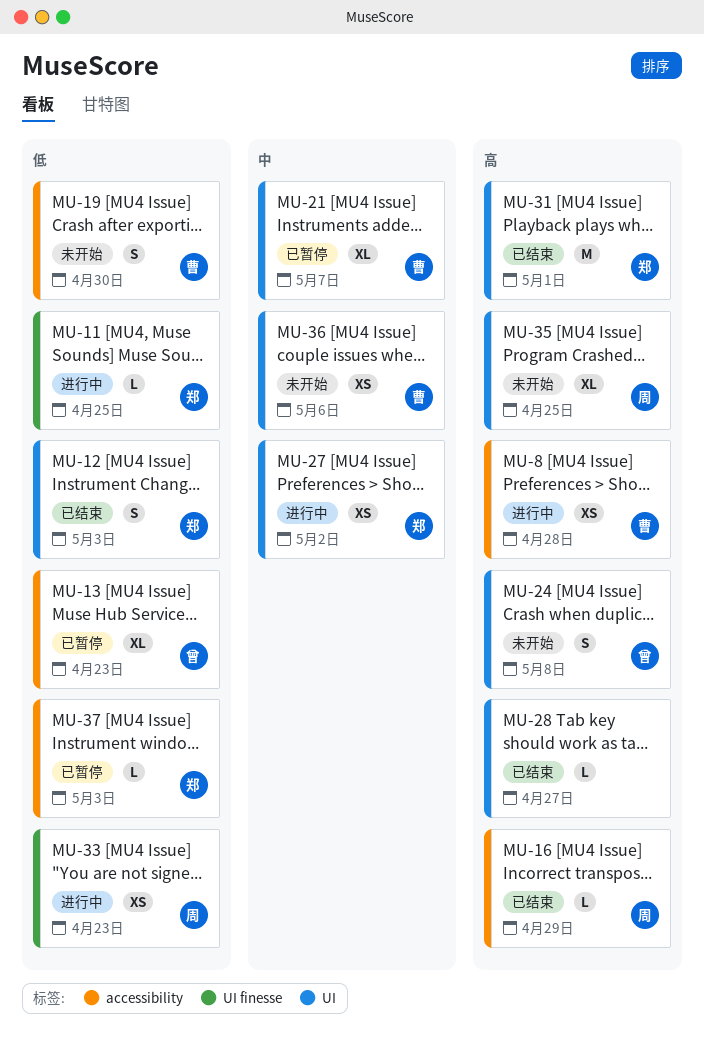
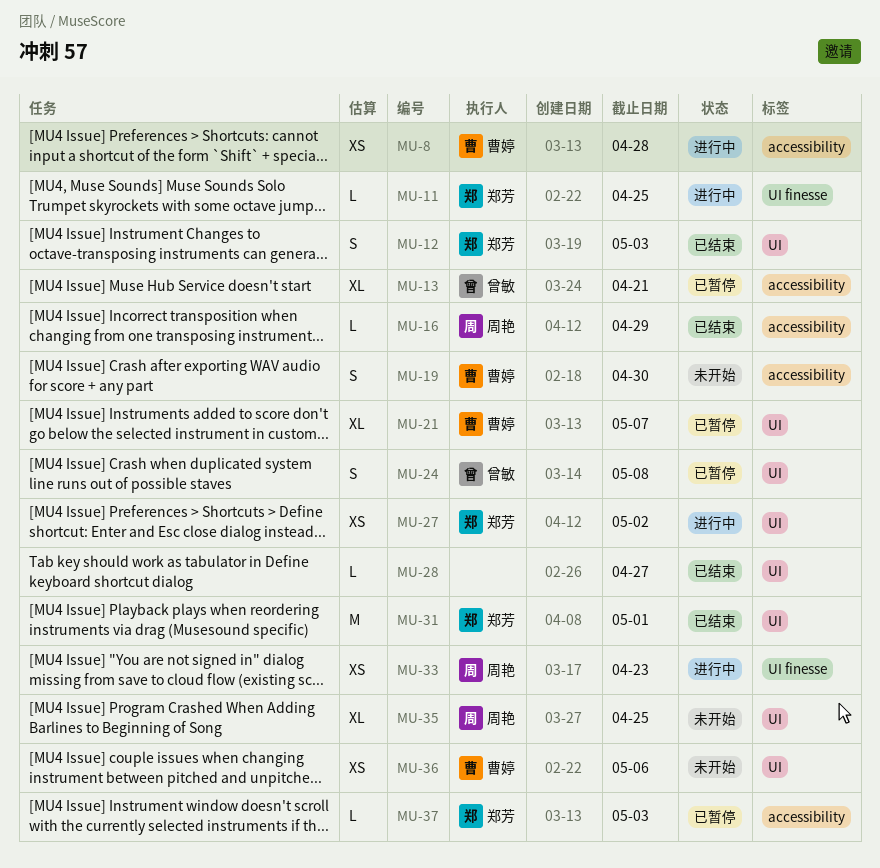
MU-13, due: Apr 23 -> Apr 21
MU-24, status: 未开始 -> 已暂停

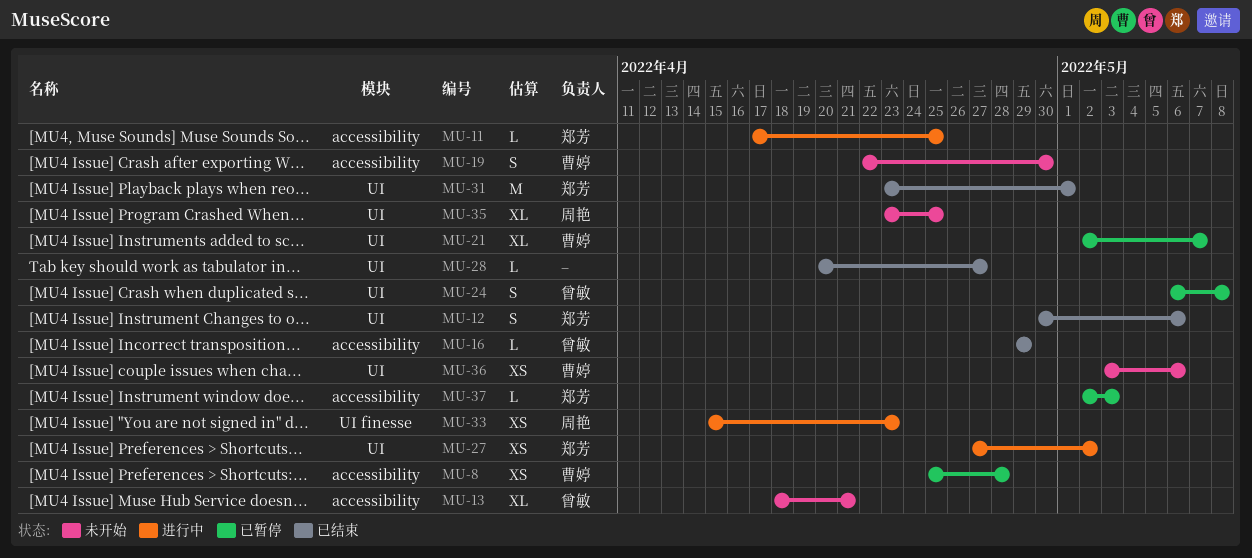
MU-8, status: 进行中 -> 已暂停
MU-11, label: UI finesse -> accessibility
MU-12, due: May 3 -> May 6
MU-13, status: 已暂停 -> 未开始
MU-16, owner: 周艳 -> 曾敏

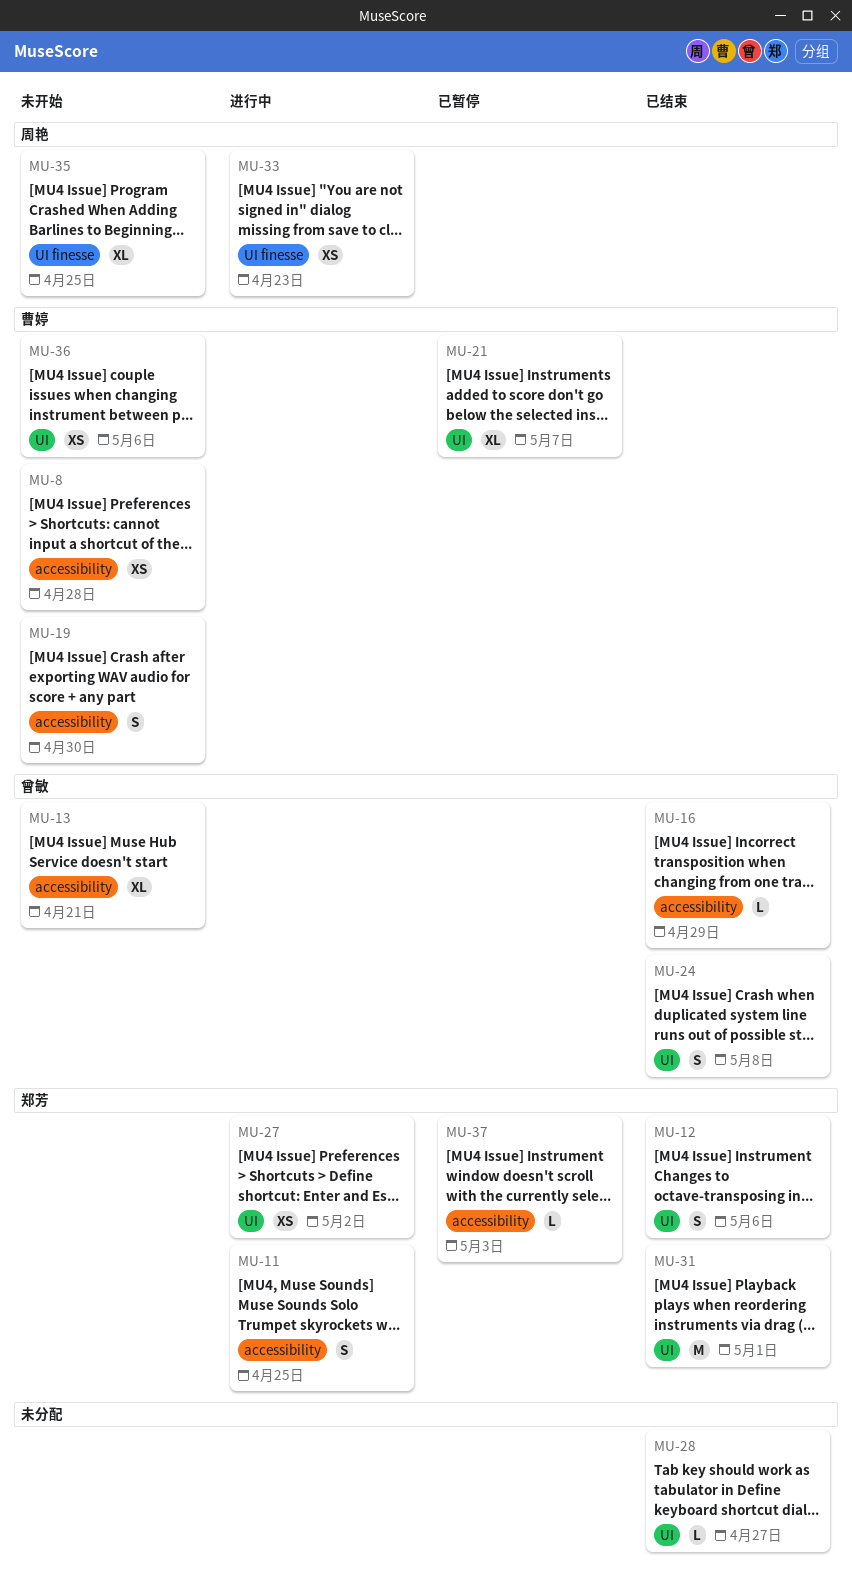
MU-8, status: 已暂停 -> 未开始
MU-11, estimate: L -> S
MU-24, status: 已暂停 -> 已结束
MU-35, label: UI -> UI finesse

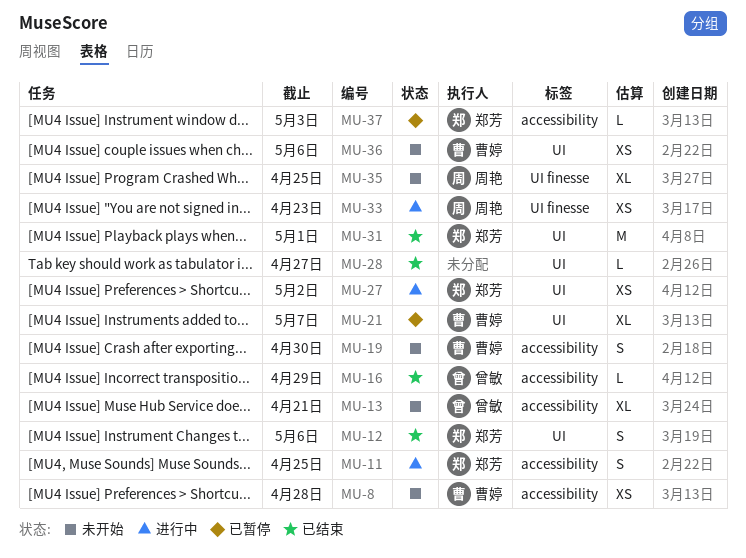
MU-24: present -> none

